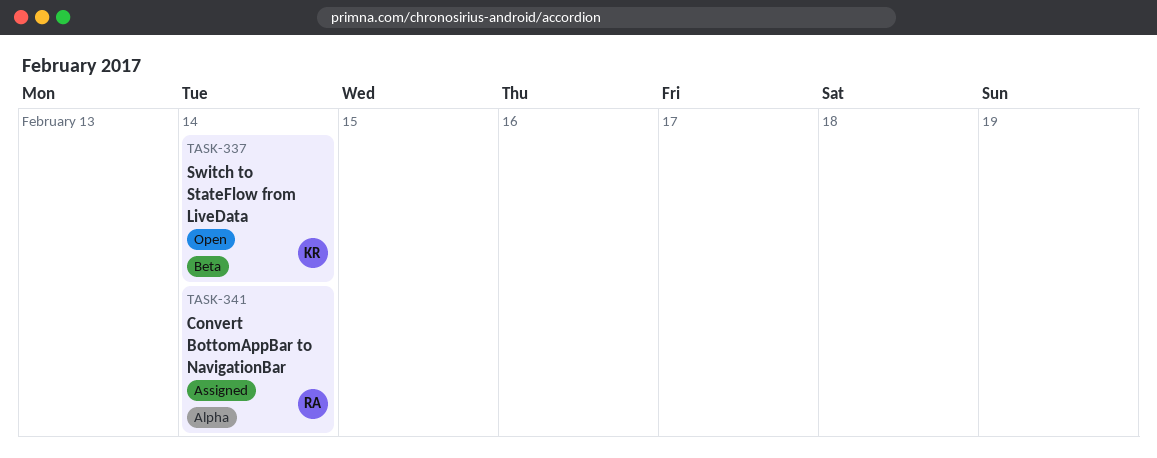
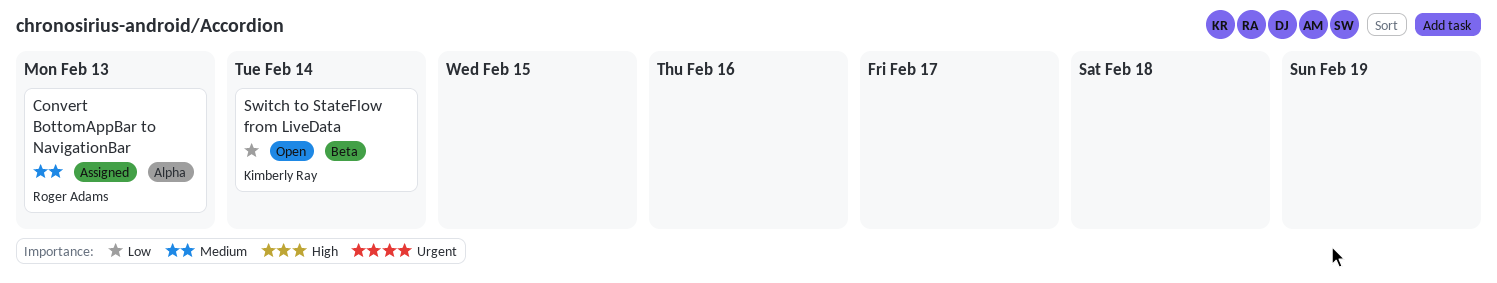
Convert BottomAppBar to NavigationBar, due: Feb 14 -> Feb 13

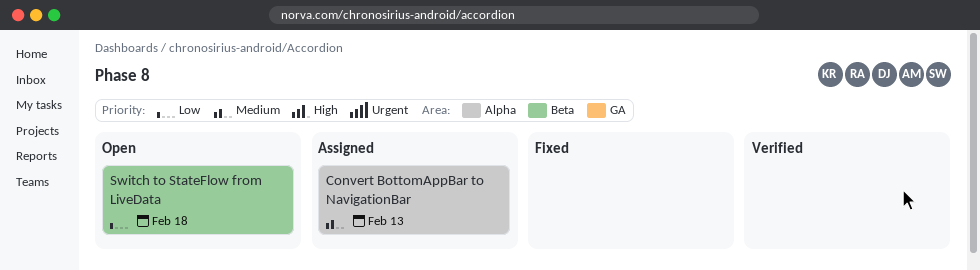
Switch to StateFlow from LiveData, due: Feb 14 -> Feb 18

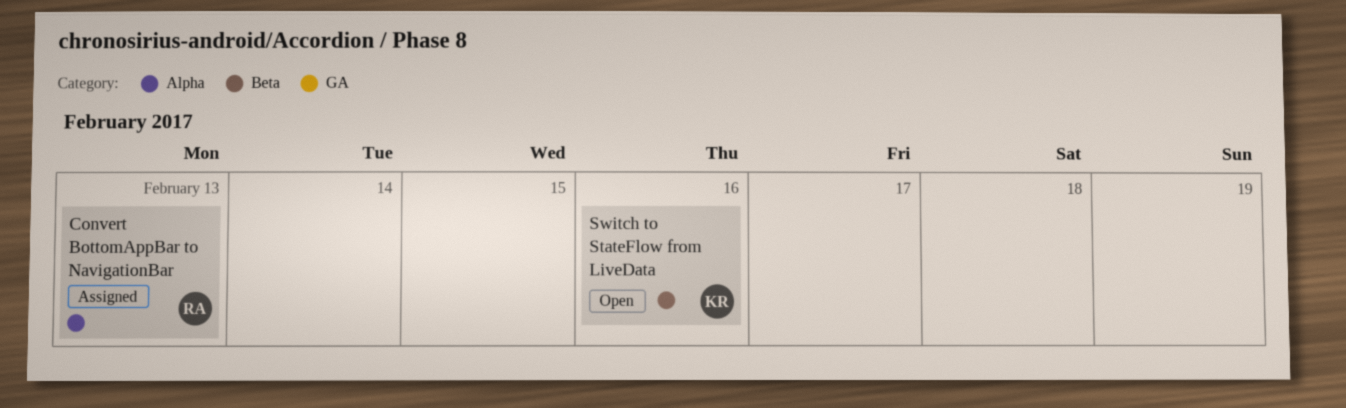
Switch to StateFlow from LiveData, due: Feb 18 -> Feb 16

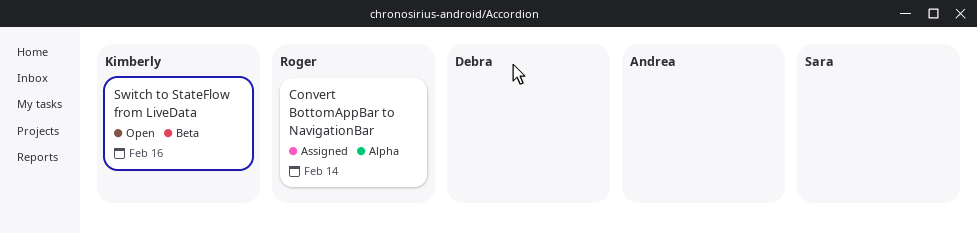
Convert BottomAppBar to NavigationBar, due: Feb 13 -> Feb 14

